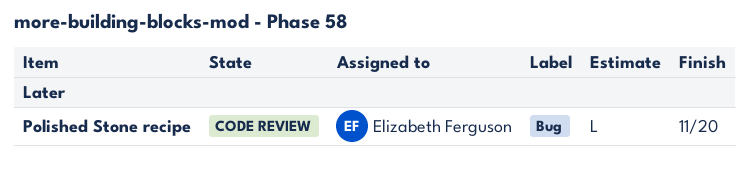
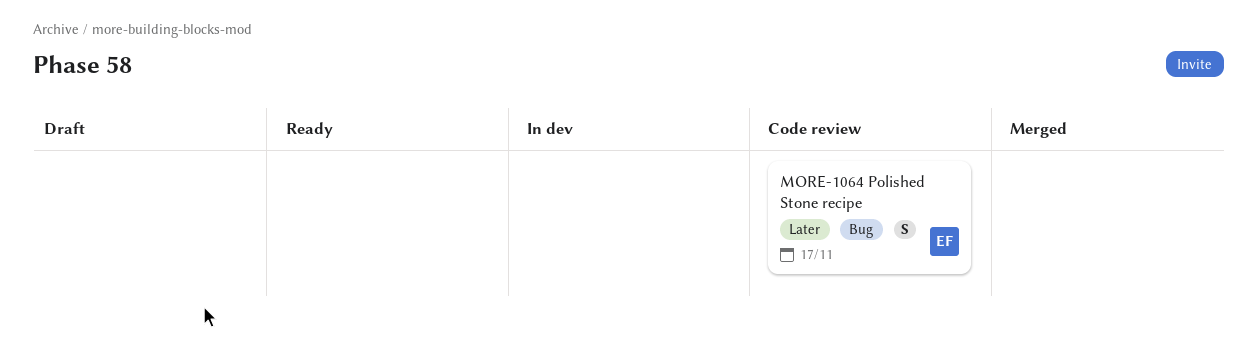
Polished Stone recipe, estimate: L -> S
Polished Stone recipe, due: Nov 20 -> Nov 17

